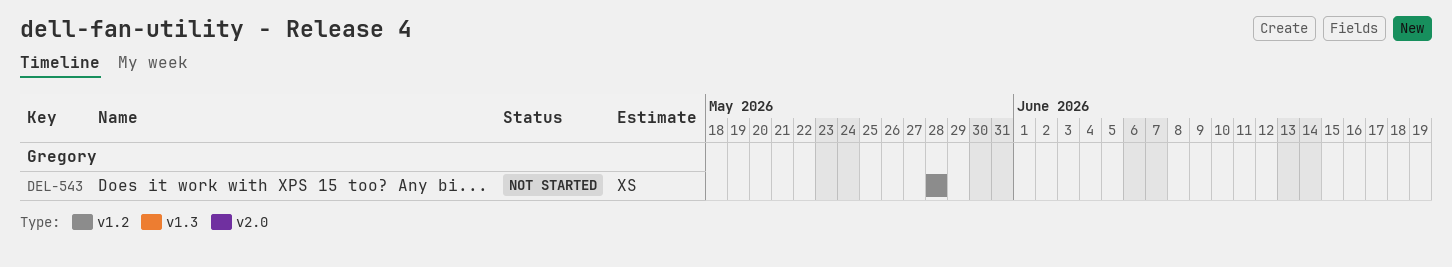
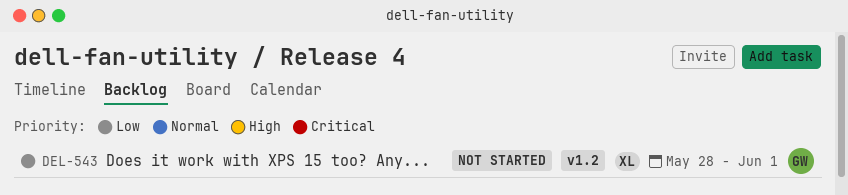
DEL-543, estimate: XS -> XL
DEL-543, due: May 28 -> Jun 1

